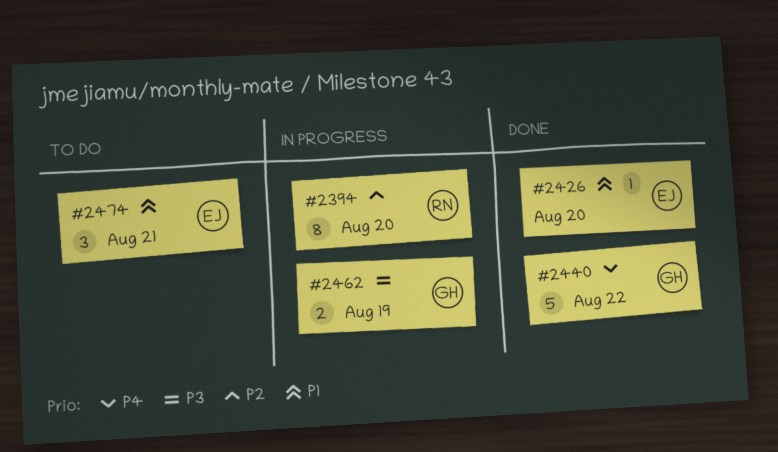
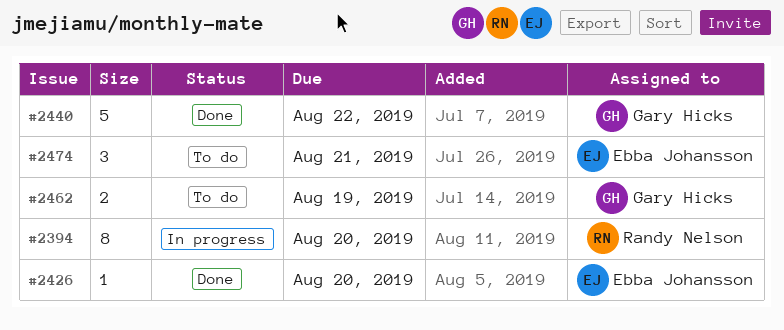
#2462, status: In progress -> To do

